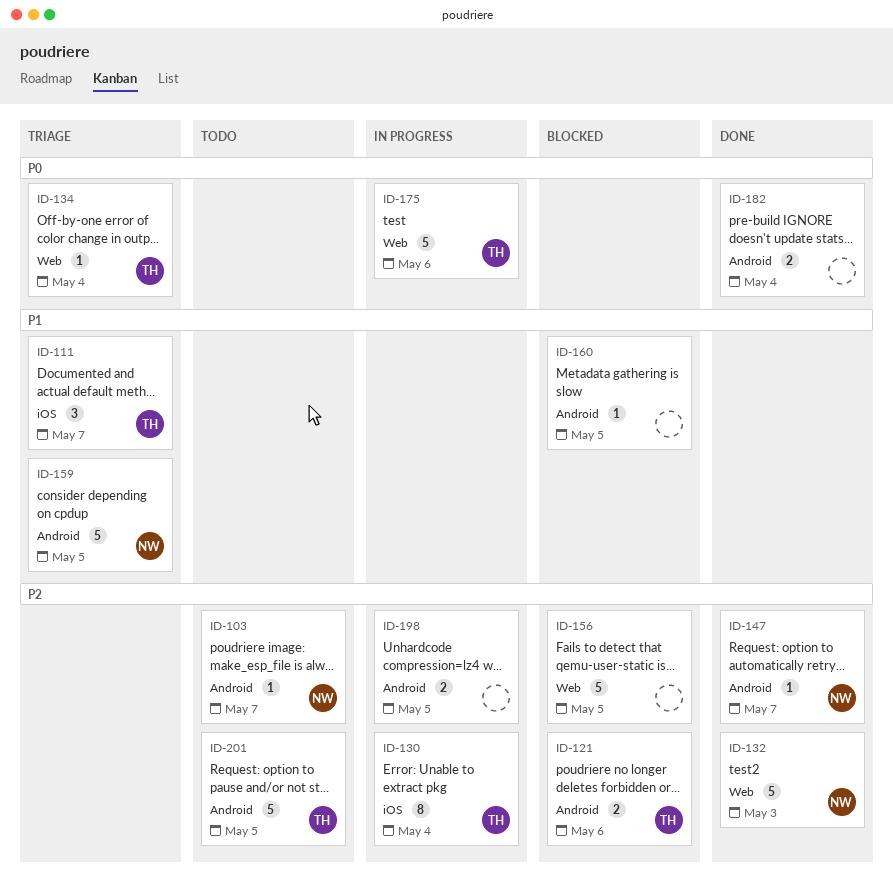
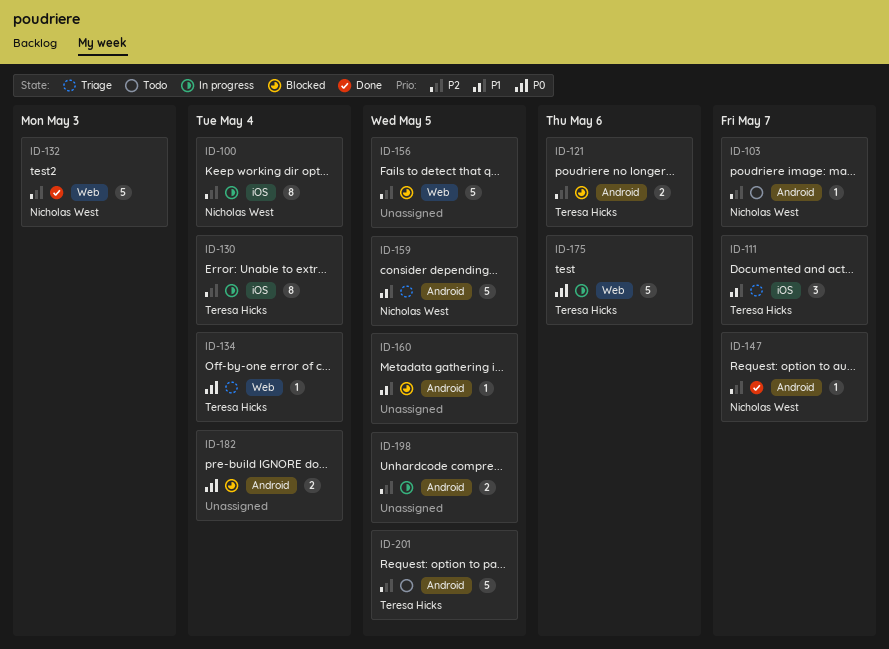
ID-100: none -> present
ID-182, status: Done -> Blocked

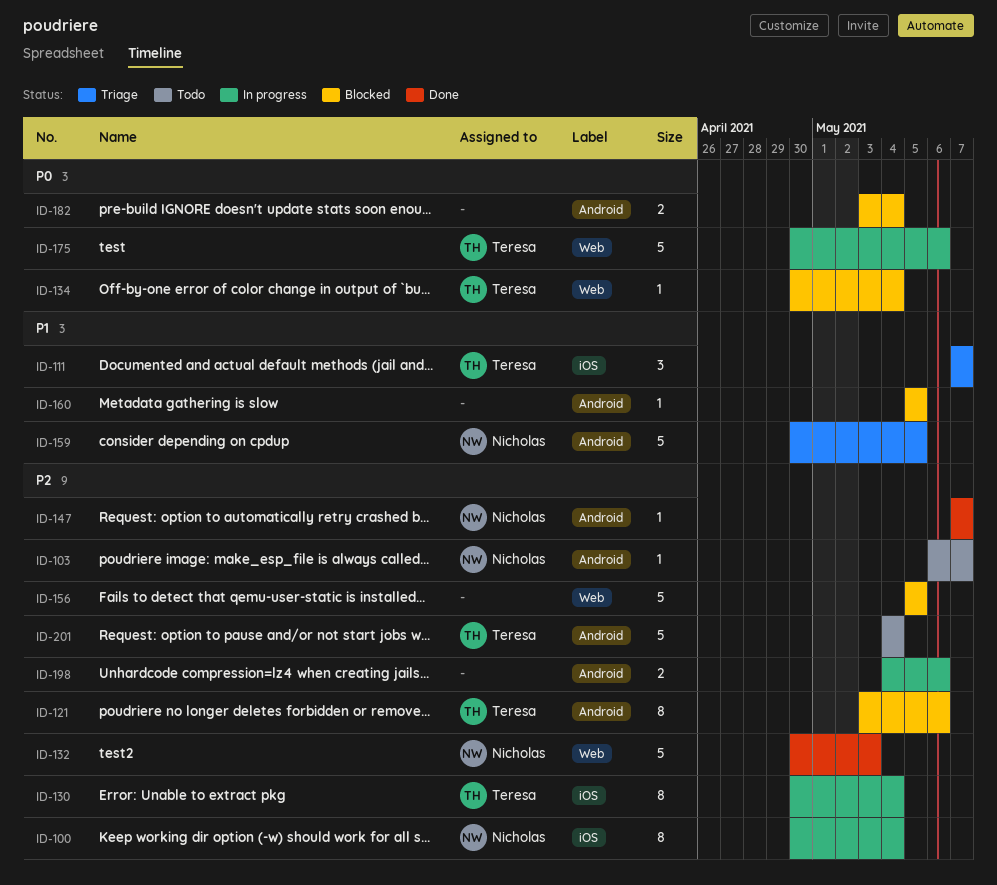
ID-121, estimate: 2 -> 8
ID-134, status: Triage -> Blocked
ID-198, due: May 5 -> May 6
ID-201, due: May 5 -> May 4

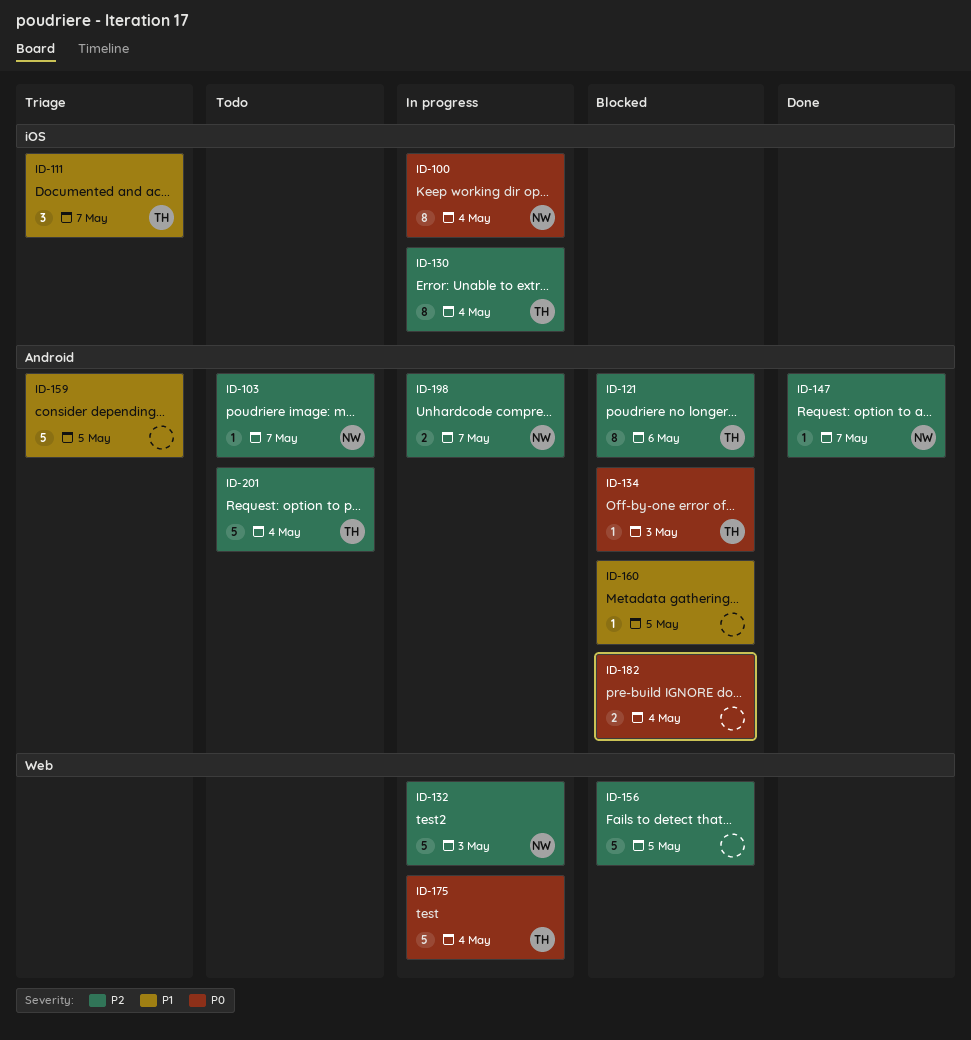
ID-100, priority: P2 -> P0
ID-132, status: Done -> In progress
ID-134, label: Web -> Android
ID-134, due: May 4 -> May 3
ID-159, owner: Nicholas -> none
ID-175, due: May 6 -> May 4
ID-198, owner: none -> Nicholas
ID-198, due: May 6 -> May 7

